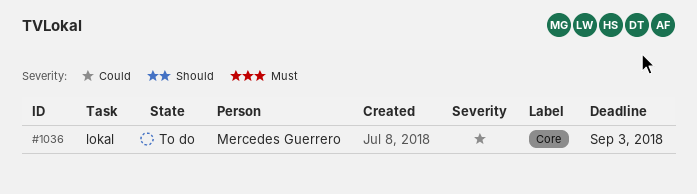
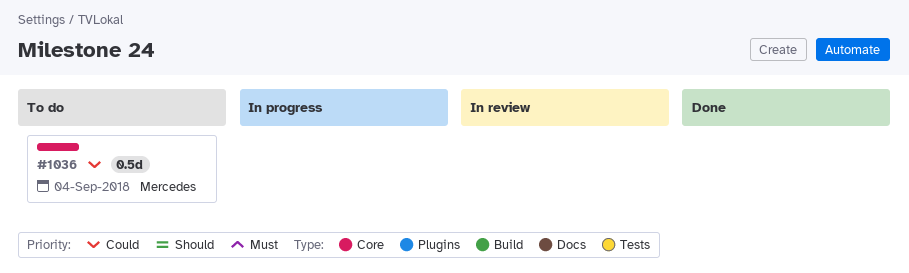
#1036, due: Sep 3 -> Sep 4

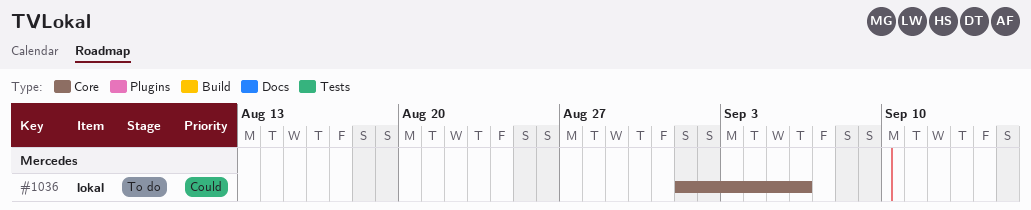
#1036, due: Sep 4 -> Sep 6

